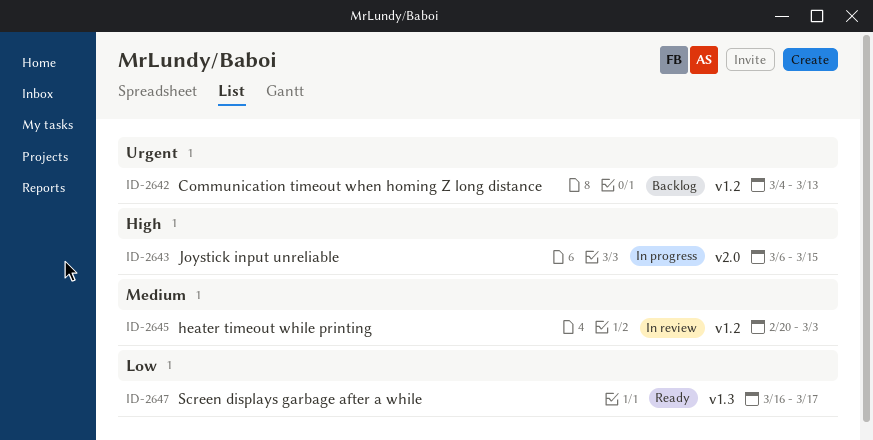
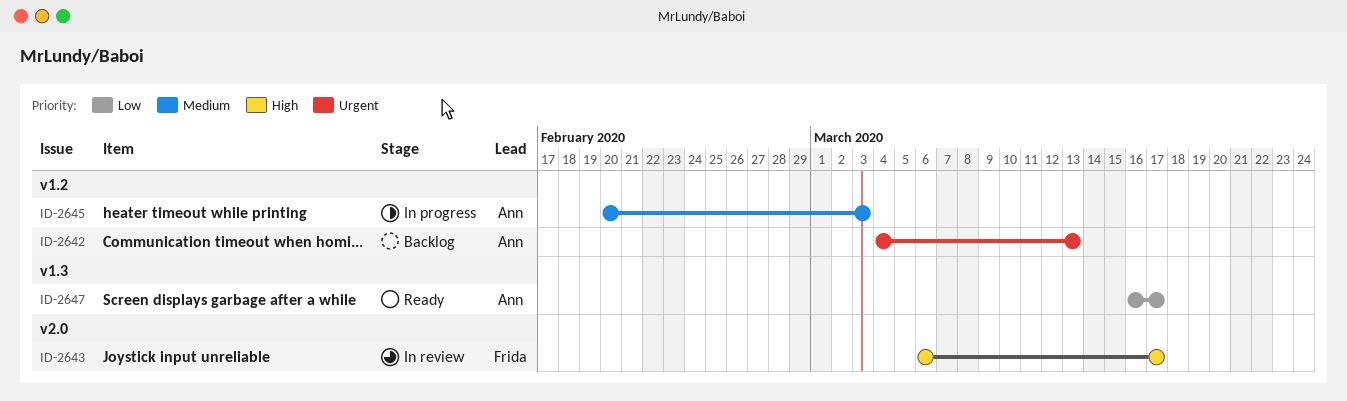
ID-2643, status: In progress -> In review
ID-2643, due: Mar 15 -> Mar 17
ID-2645, status: In review -> In progress

